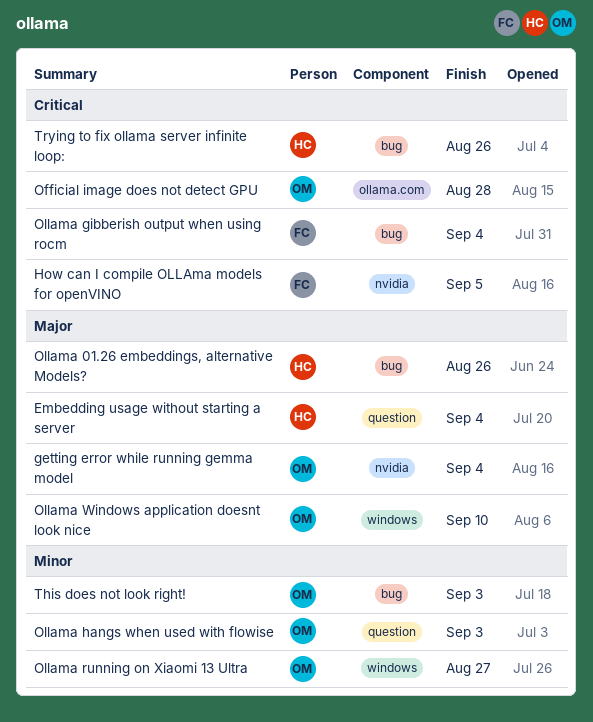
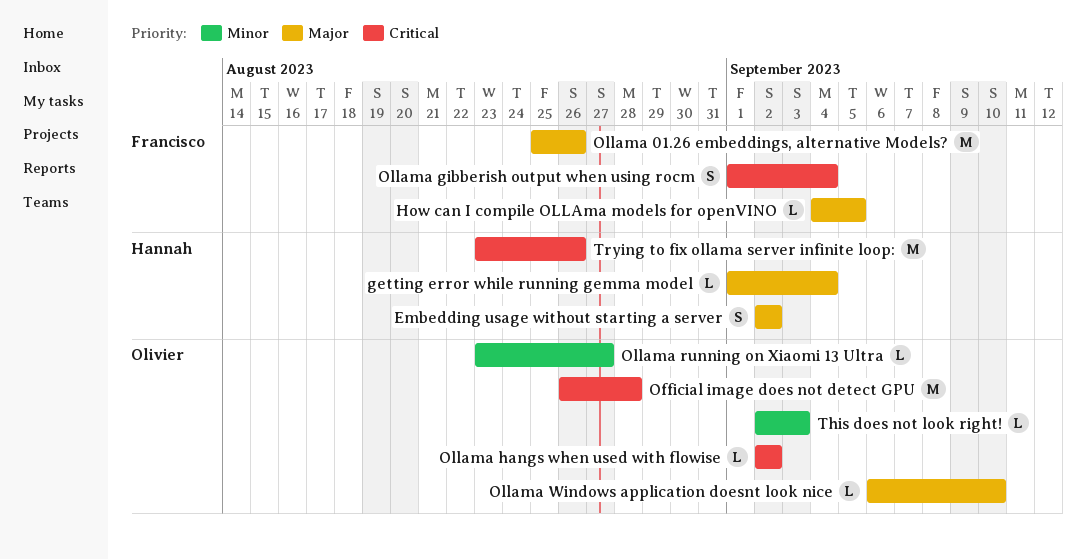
Embedding usage without starting a server, due: Sep 4 -> Sep 2
getting error while running gemma model, owner: Olivier -> Hannah
How can I compile OLLAma models for openVINO, priority: Critical -> Major
Ollama 01.26 embeddings, alternative Models?, owner: Hannah -> Francisco
Ollama hangs when used with flowise, priority: Minor -> Critical
Ollama hangs when used with flowise, due: Sep 3 -> Sep 2

